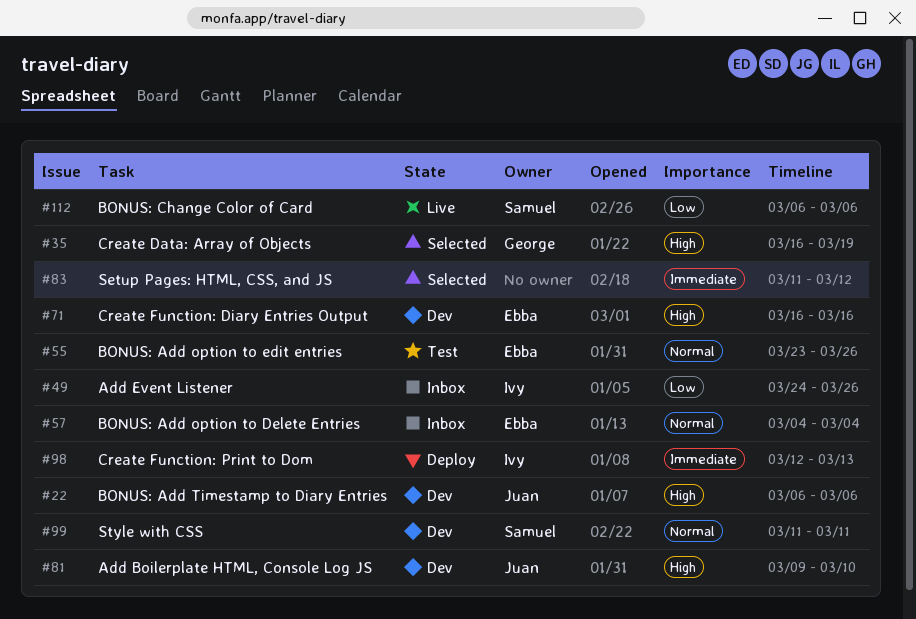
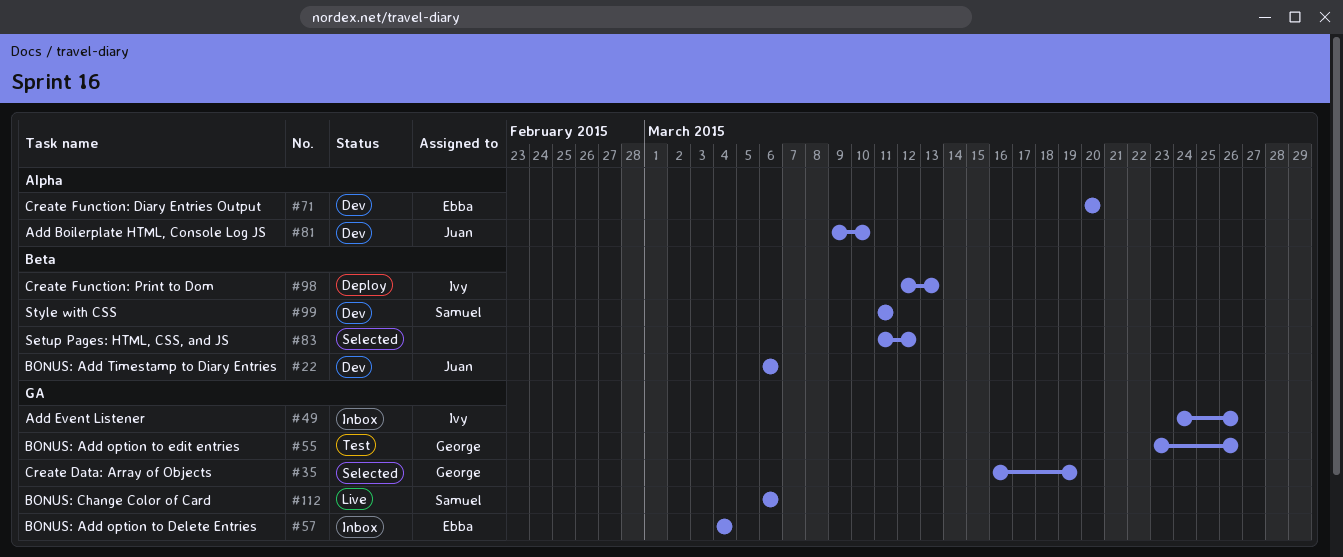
#55, owner: Ebba -> George
#71, start: Mar 16 -> Mar 20
#71, due: Mar 16 -> Mar 20

